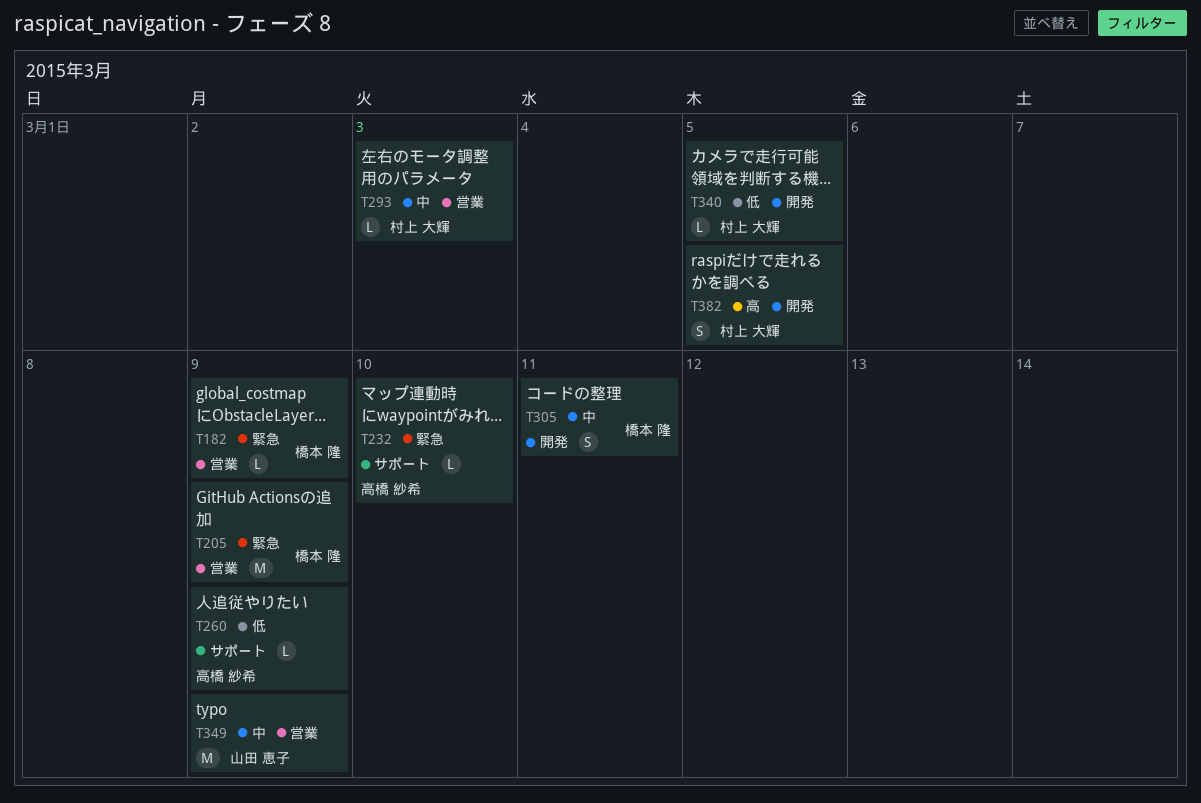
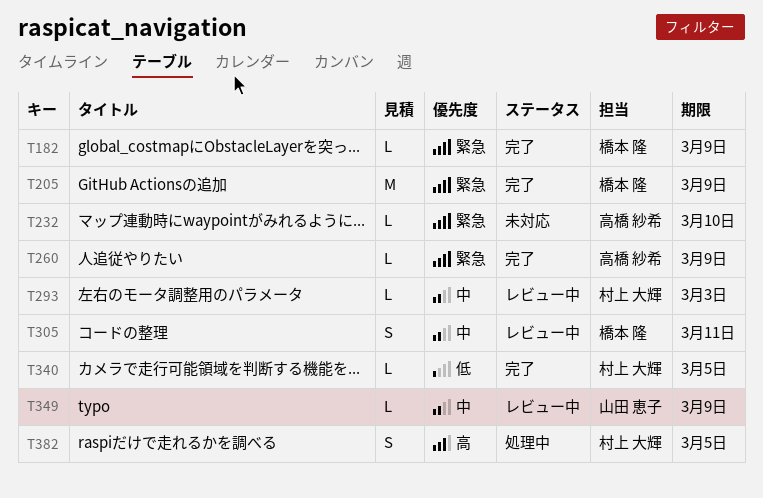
T260, priority: 低 -> 緊急
T349, estimate: M -> L

